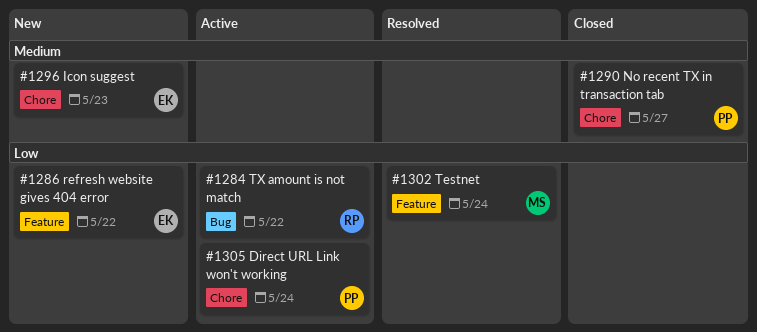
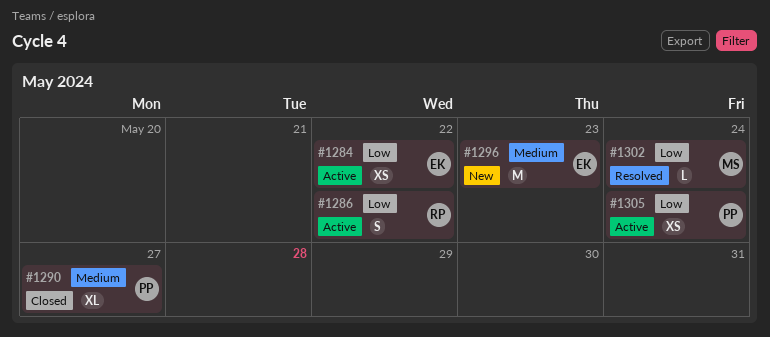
#1284, owner: RP -> EK
#1286, status: New -> Active
#1286, owner: EK -> RP

